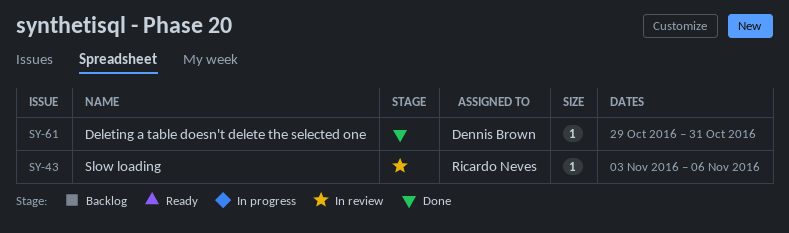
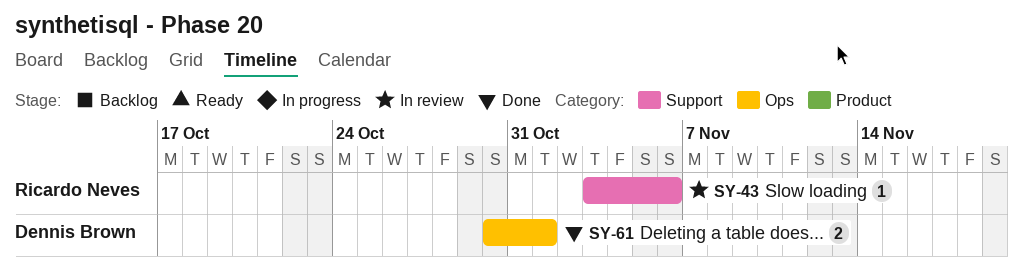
SY-61, estimate: 1 -> 2
SY-61, start: Oct 29 -> Oct 30
SY-61, due: Oct 31 -> Nov 1

